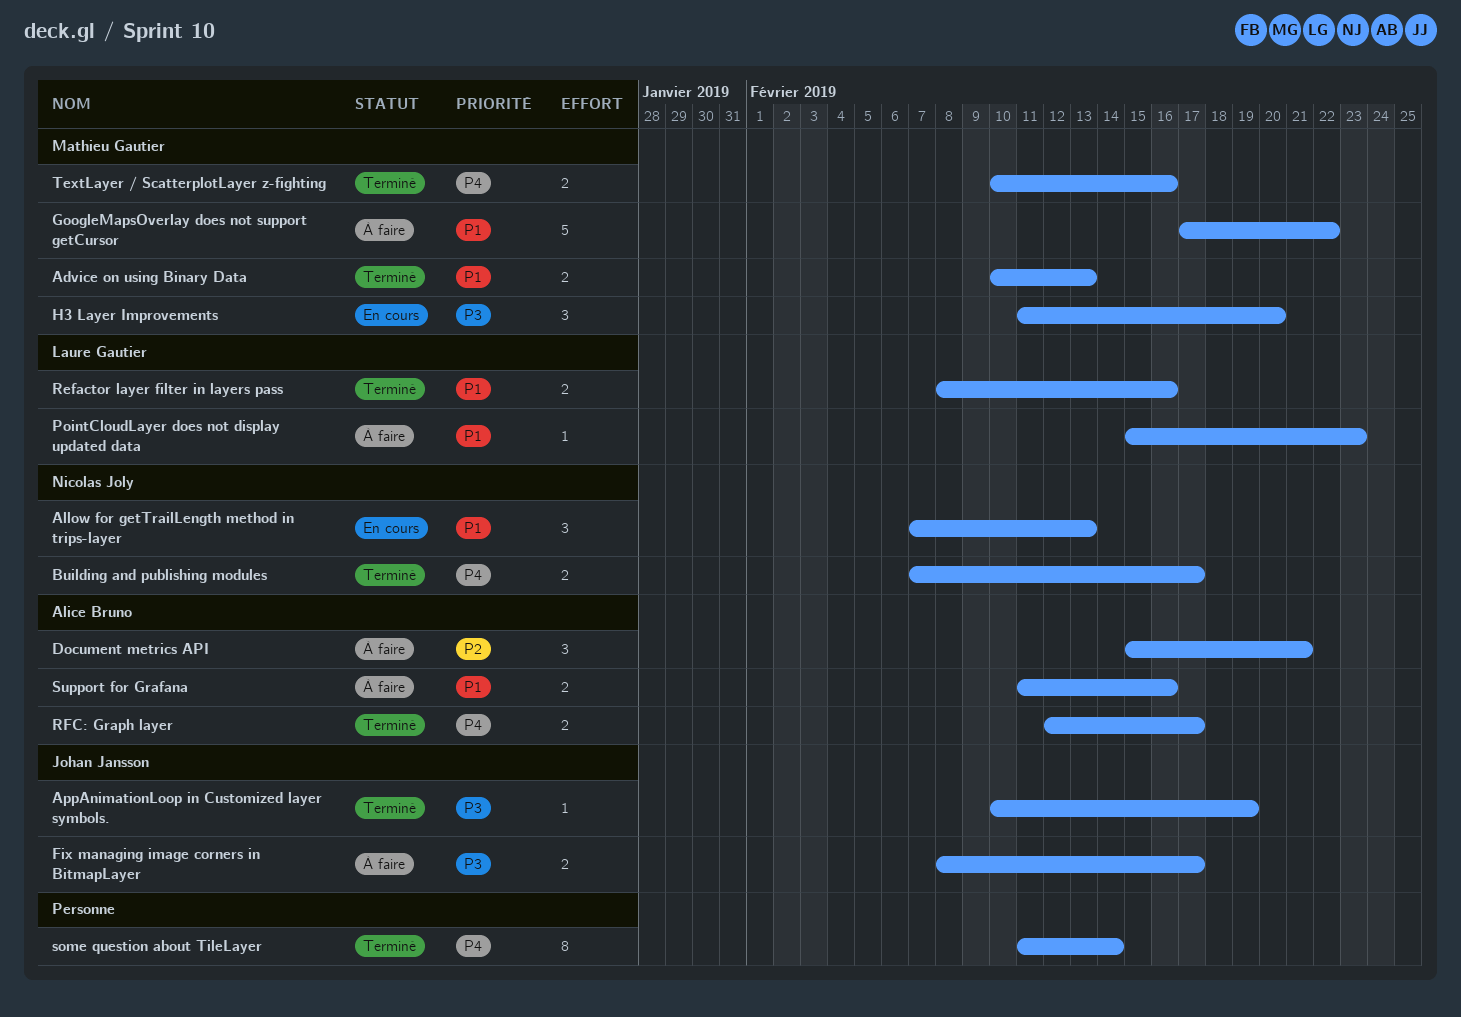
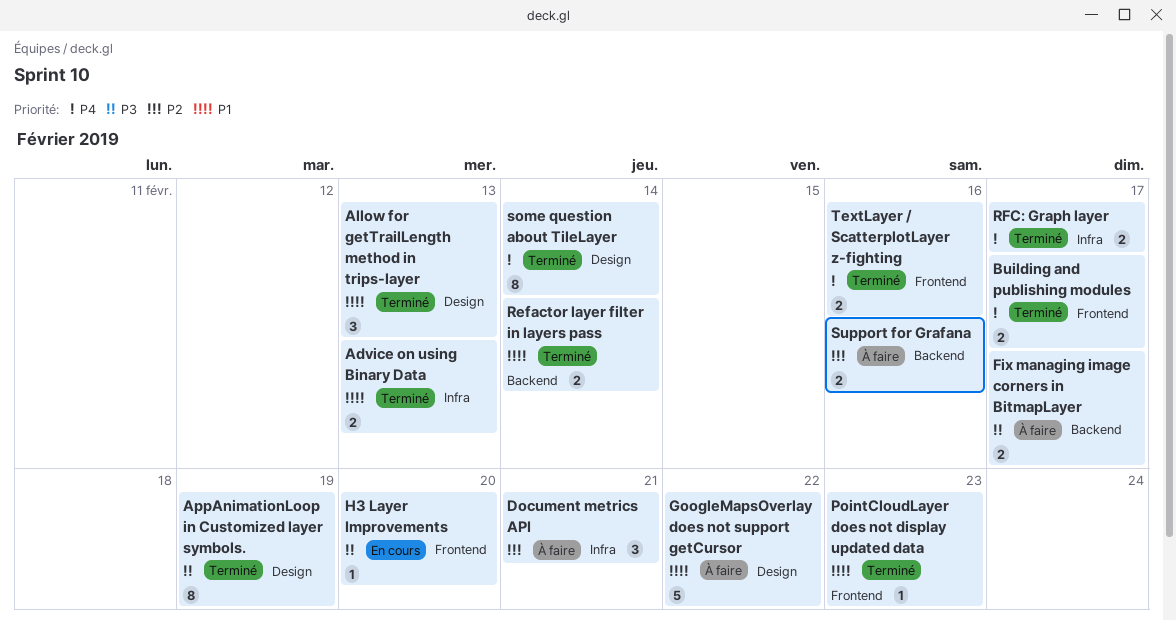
Allow for getTrailLength method in trips-layer, status: En cours -> Terminé
AppAnimationLoop in Customized layer symbols., estimate: 1 -> 8
H3 Layer Improvements, estimate: 3 -> 1
PointCloudLayer does not display updated data, status: À faire -> Terminé
Refactor layer filter in layers pass, due: Feb 16 -> Feb 14
Support for Grafana, priority: P1 -> P2

